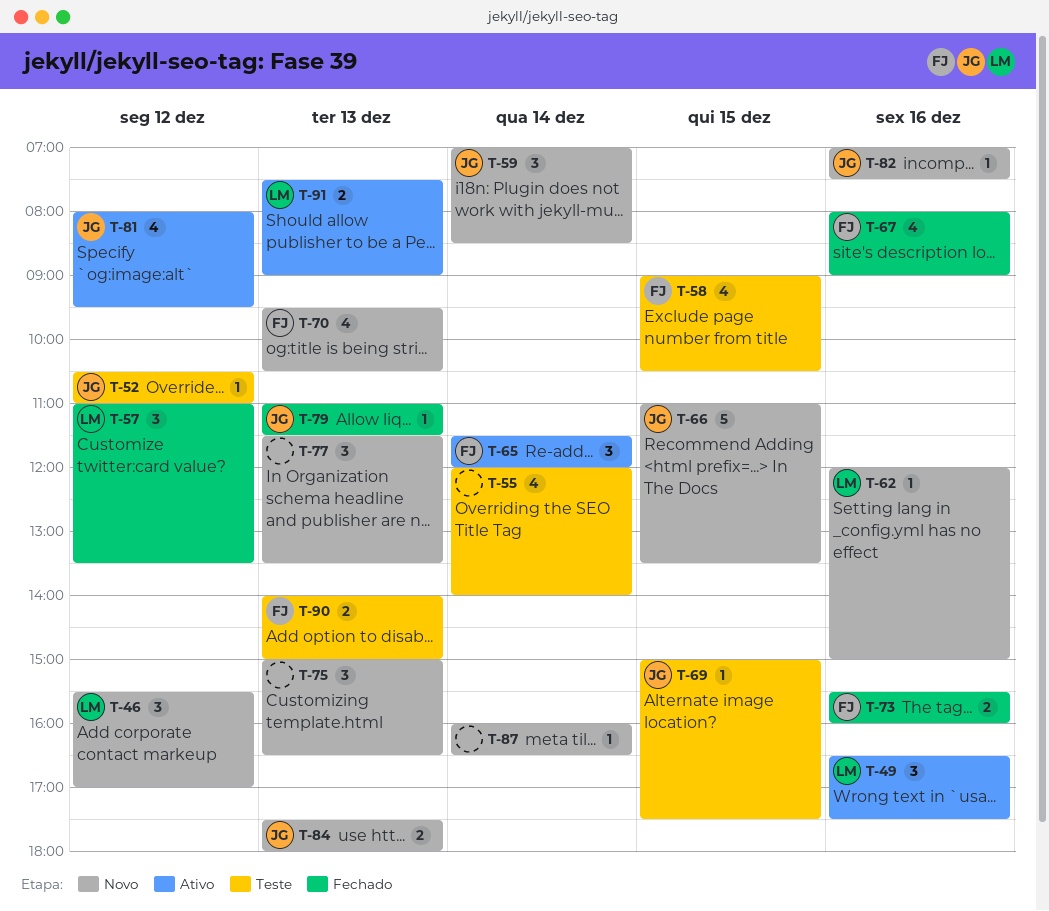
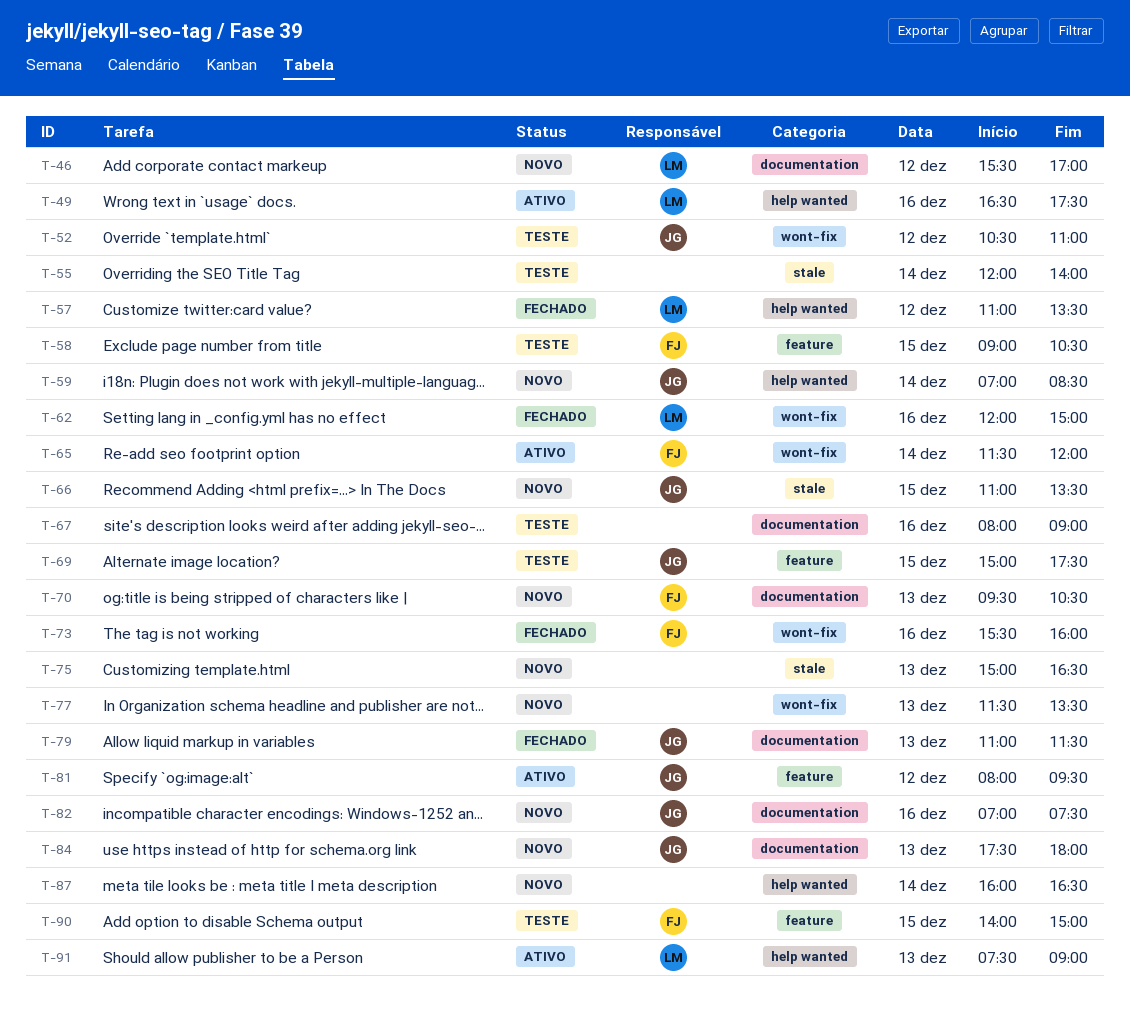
T-62, status: Novo -> Fechado
T-67, status: Fechado -> Teste
T-67, owner: FJ -> none
T-90, day: Dec 13 -> Dec 15

